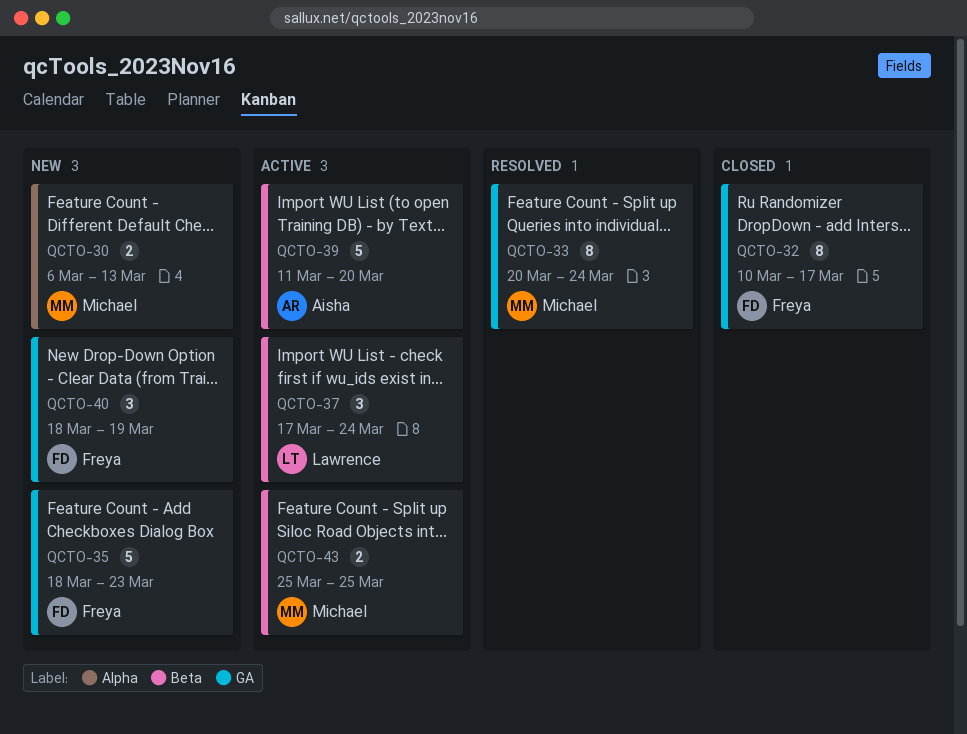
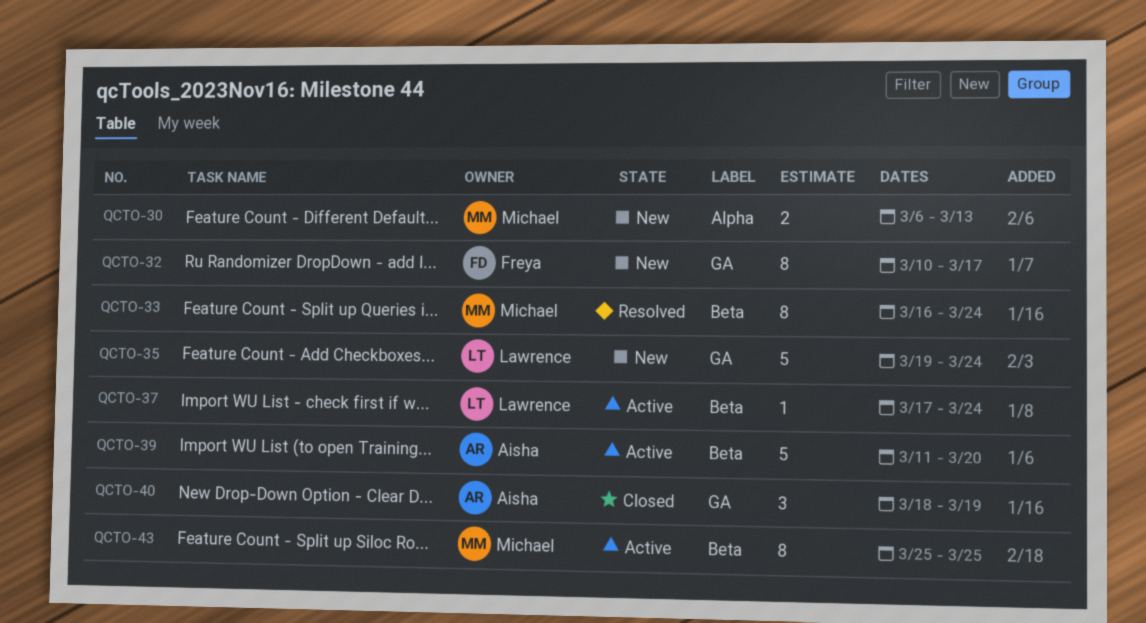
QCTO-32, status: Closed -> New
QCTO-33, label: GA -> Beta
QCTO-33, start: Mar 20 -> Mar 16
QCTO-35, owner: Freya -> Lawrence
QCTO-35, start: Mar 18 -> Mar 19
QCTO-35, due: Mar 23 -> Mar 24
QCTO-37, estimate: 3 -> 1
QCTO-40, status: New -> Closed
QCTO-40, owner: Freya -> Aisha
QCTO-43, estimate: 2 -> 8

